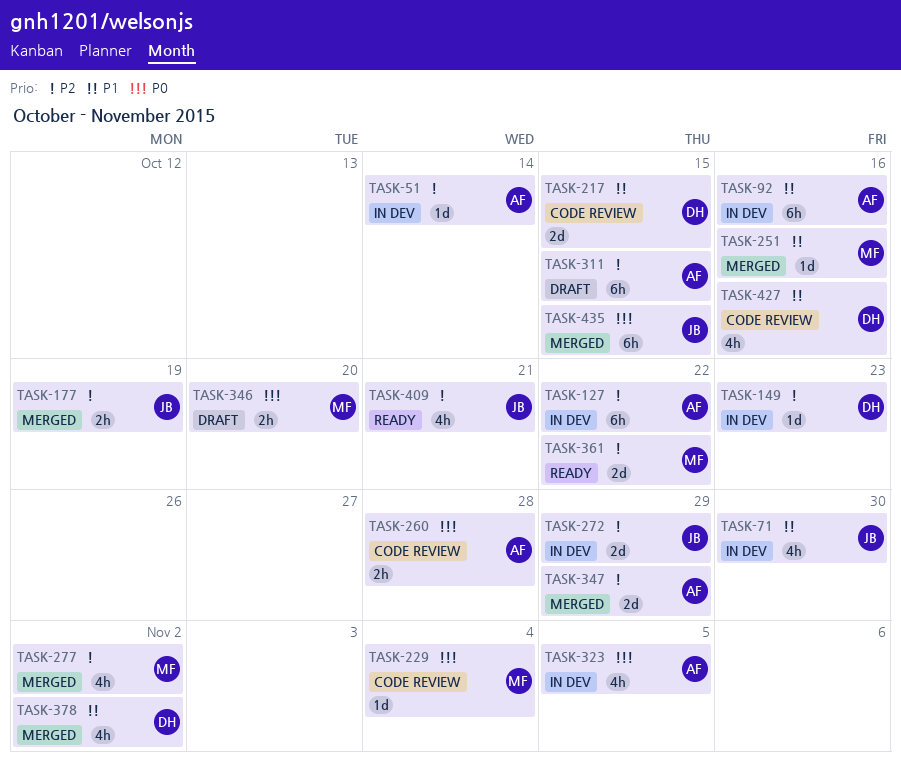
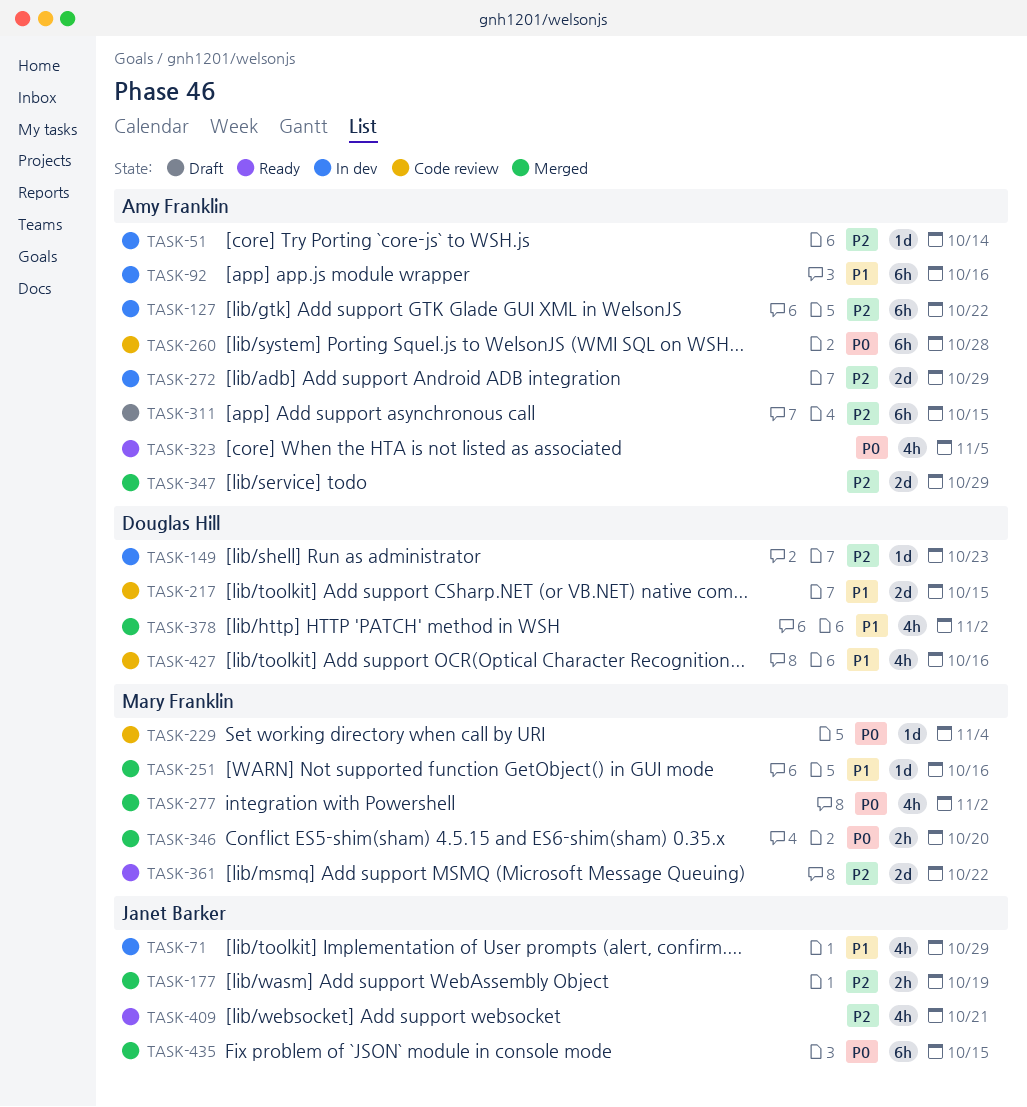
TASK-71, due: Oct 30 -> Oct 29
TASK-260, estimate: 2h -> 6h
TASK-272, owner: Janet Barker -> Amy Franklin
TASK-277, priority: P2 -> P0
TASK-323, status: In dev -> Ready
TASK-346, status: Draft -> Merged

